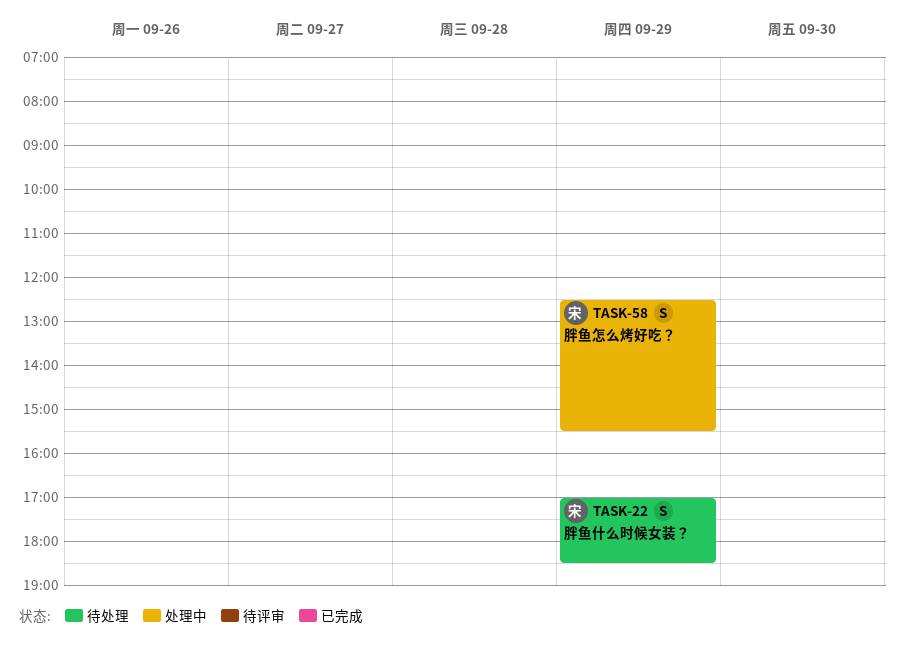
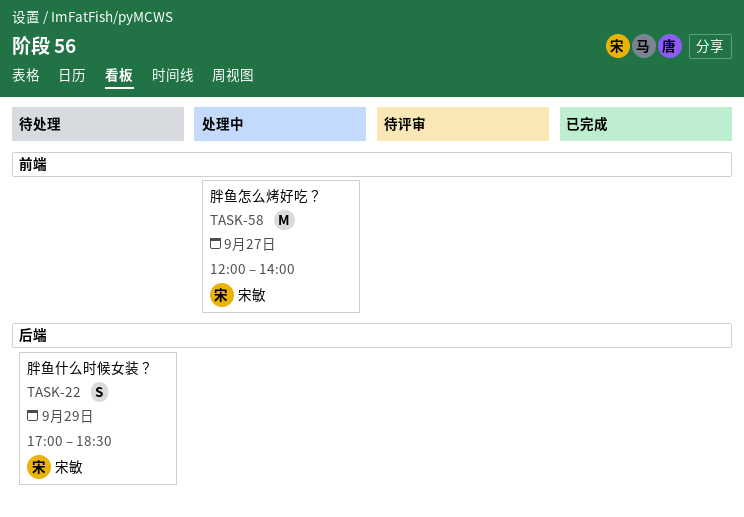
TASK-58, estimate: S -> M
TASK-58, day: Sep 29 -> Sep 27
TASK-58, begins: 12:30 -> 12:00
TASK-58, ends: 15:30 -> 14:00

